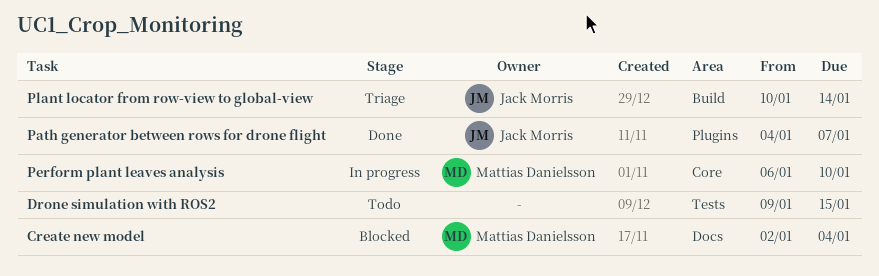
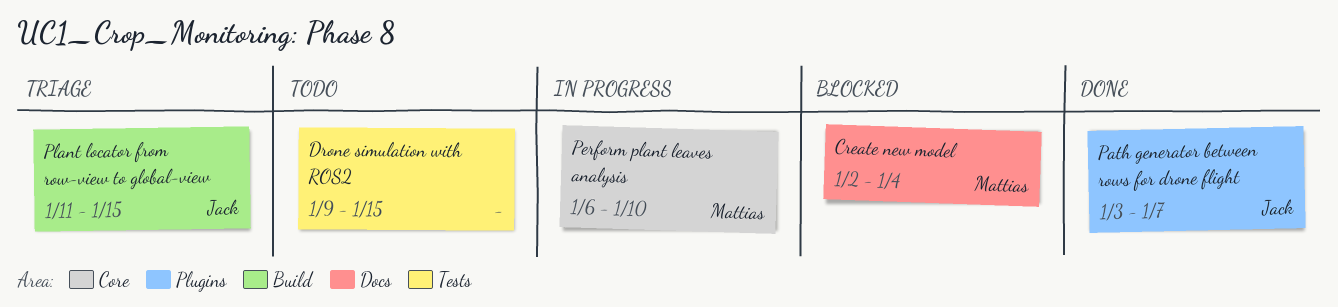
Path generator between rows for drone flight, start: Jan 4 -> Jan 3
Plant locator from row-view to global-view, start: Jan 10 -> Jan 11
Plant locator from row-view to global-view, due: Jan 14 -> Jan 15

